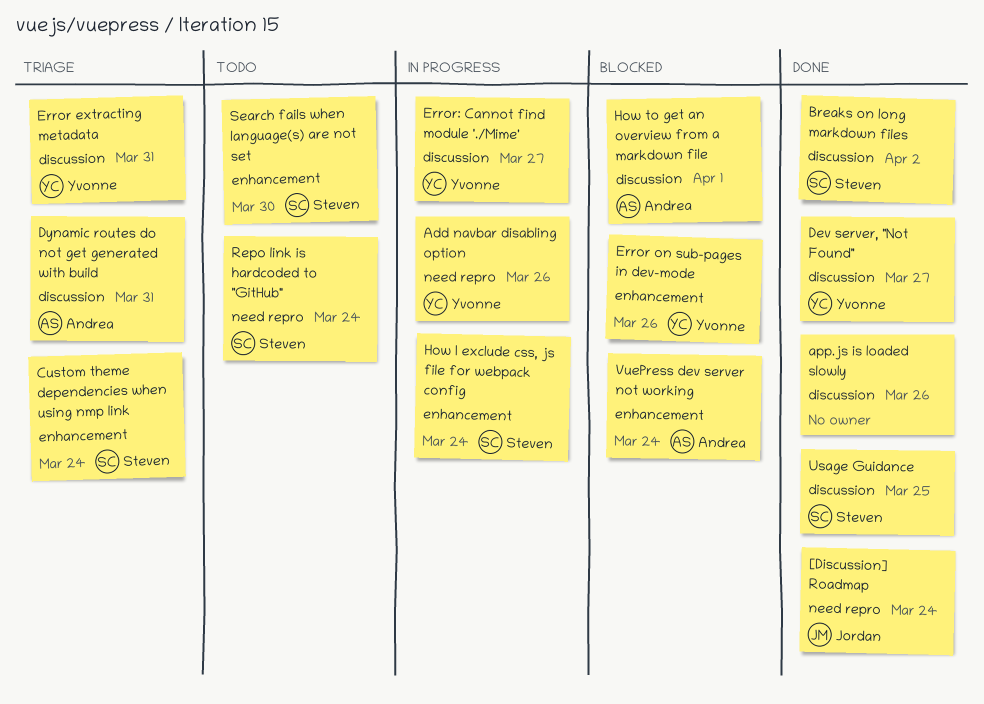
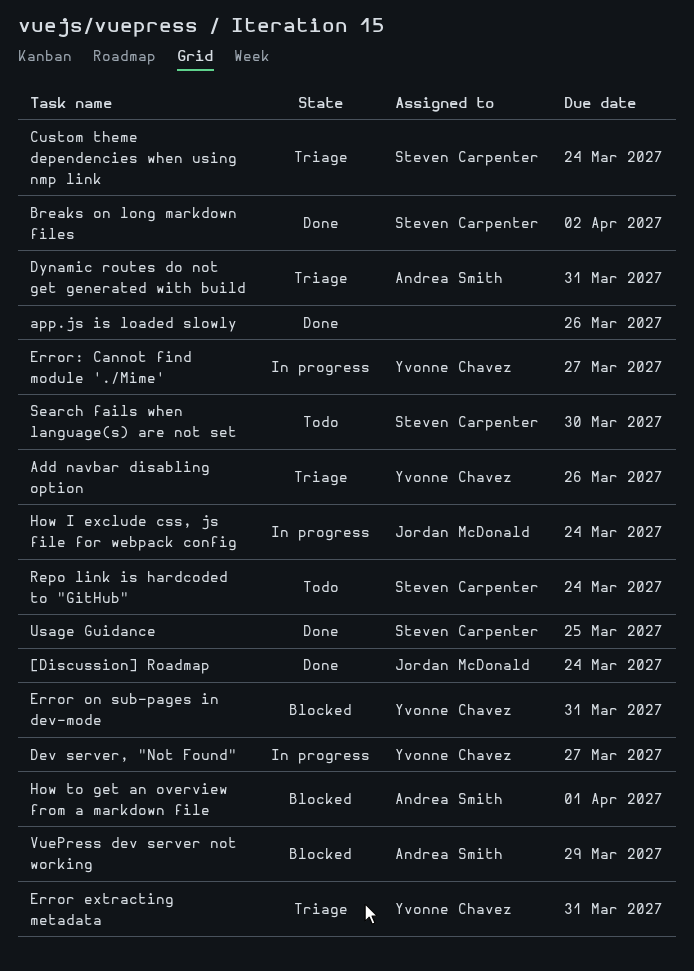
Add navbar disabling option, status: In progress -> Triage
Dev server, "Not Found", status: Done -> In progress
Error on sub-pages in dev-mode, due: Mar 26 -> Mar 31
How I exclude css, js file for webpack config, owner: Steven Carpenter -> Jordan McDonald
VuePress dev server not working, due: Mar 24 -> Mar 29

